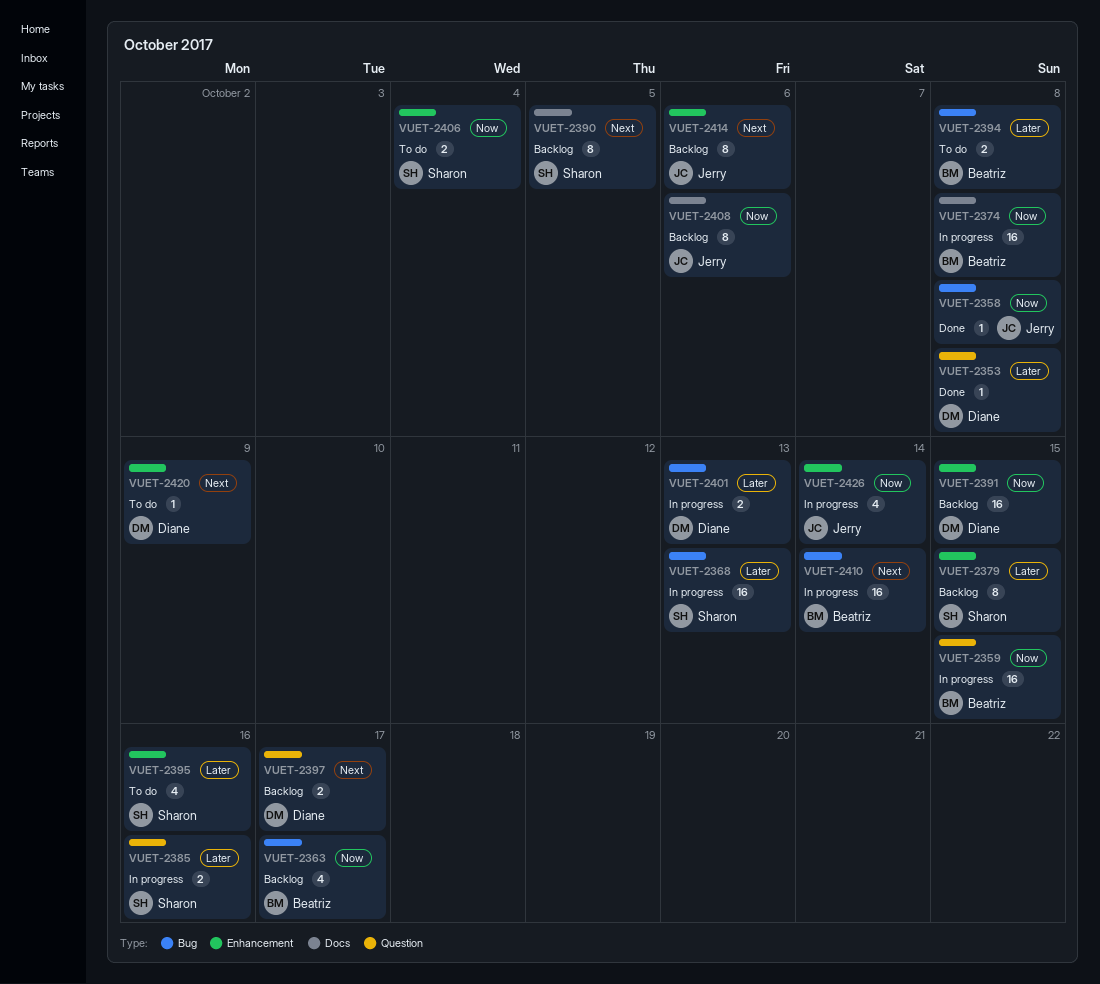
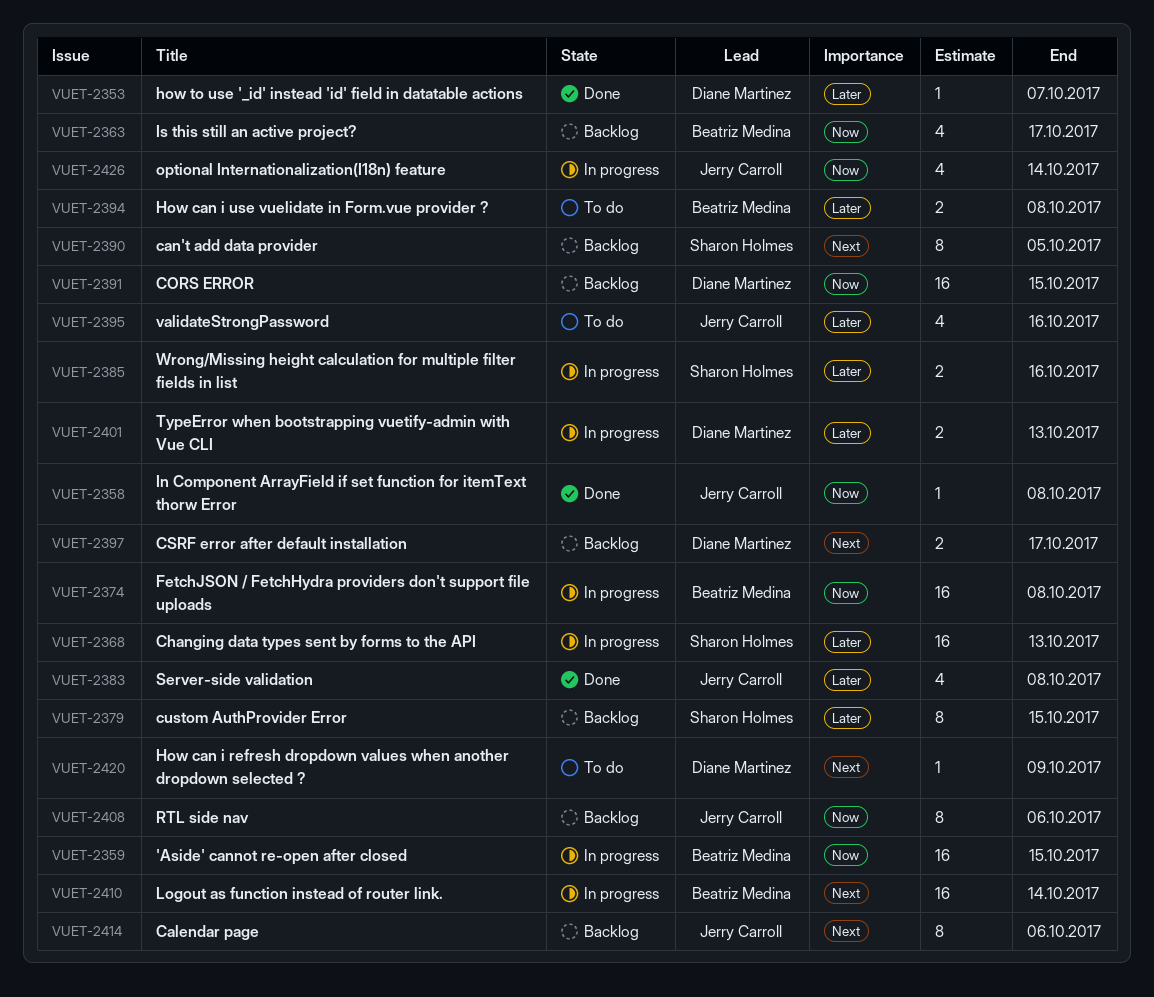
VUET-2353, due: Oct 8 -> Oct 7
VUET-2383: none -> present
VUET-2395, owner: Sharon Holmes -> Jerry Carroll
VUET-2406: present -> none

